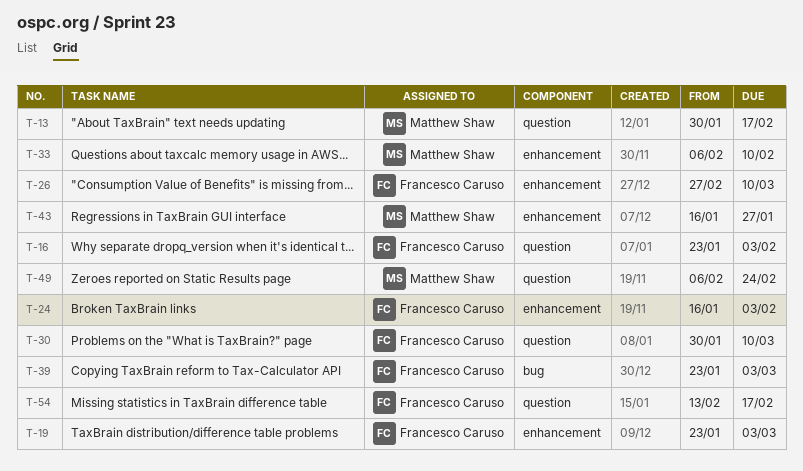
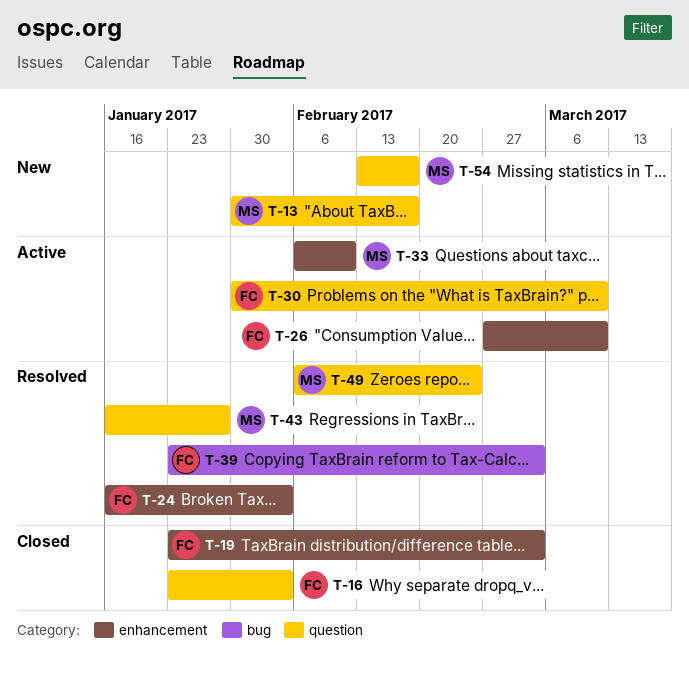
T-43, label: enhancement -> question
T-54, owner: Francesco Caruso -> Matthew Shaw

